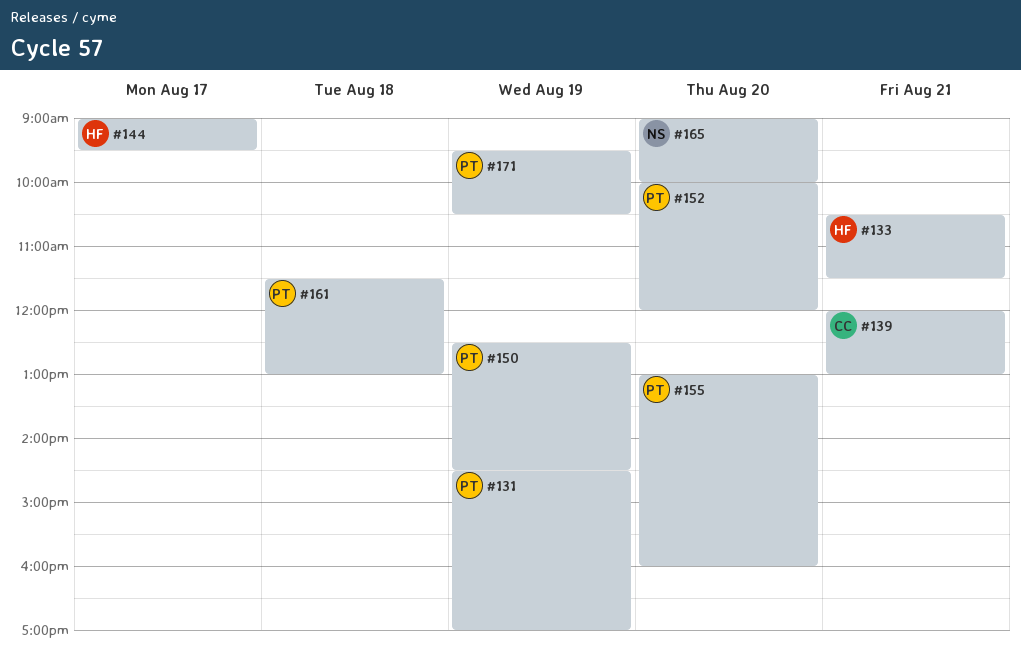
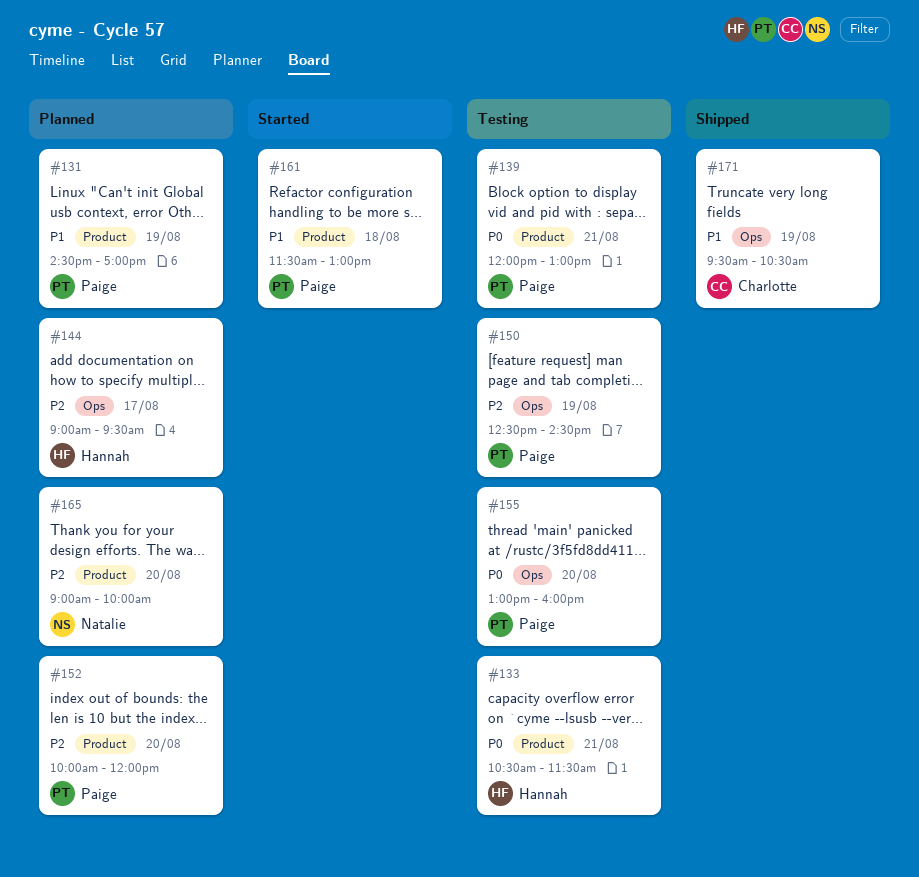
#139, owner: Charlotte -> Paige
#171, owner: Paige -> Charlotte

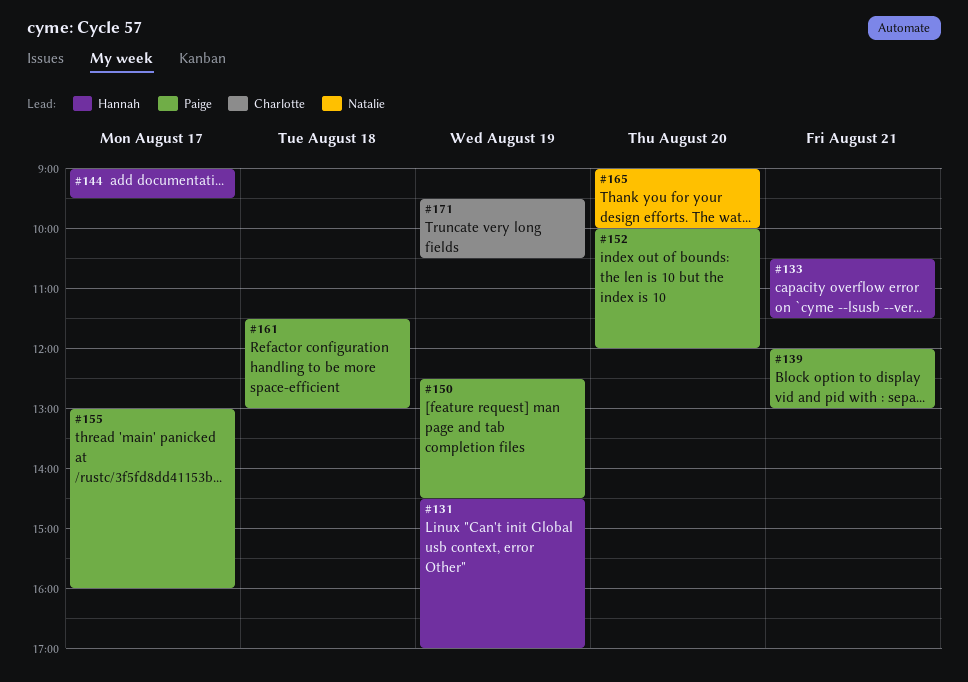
#131, owner: Paige -> Hannah
#155, day: Aug 20 -> Aug 17

